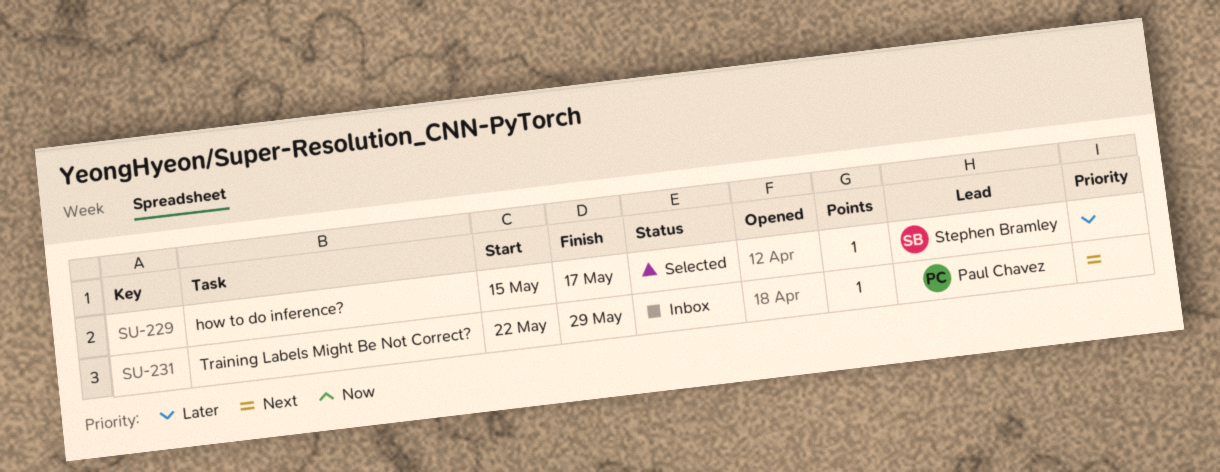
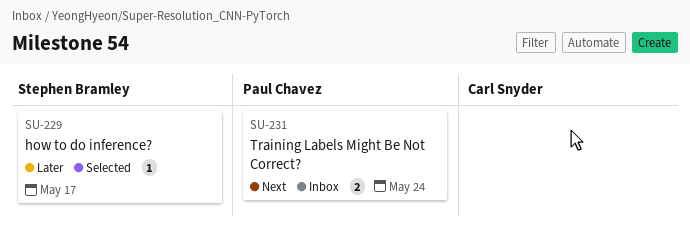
SU-231, estimate: 1 -> 2
SU-231, due: May 29 -> May 24

